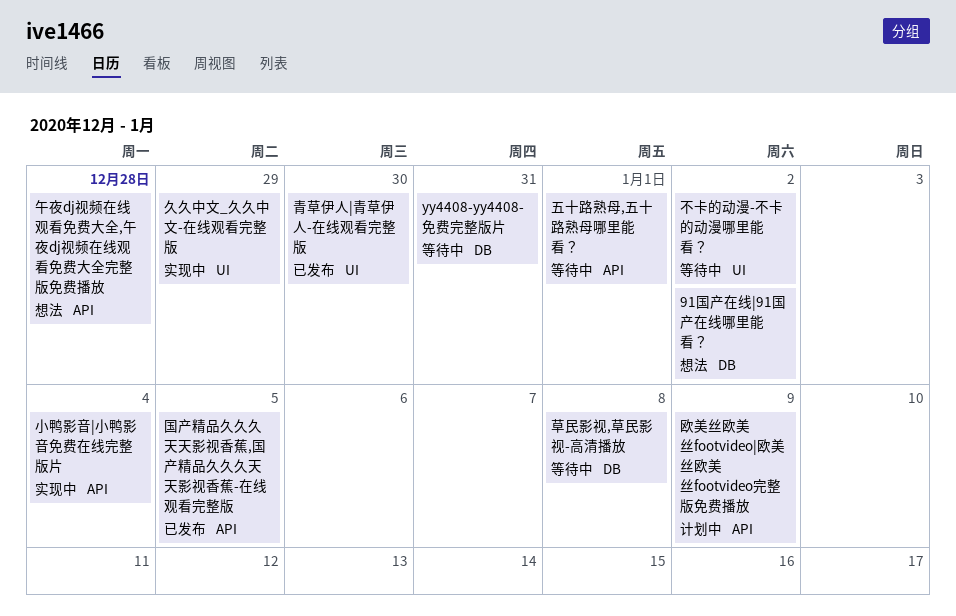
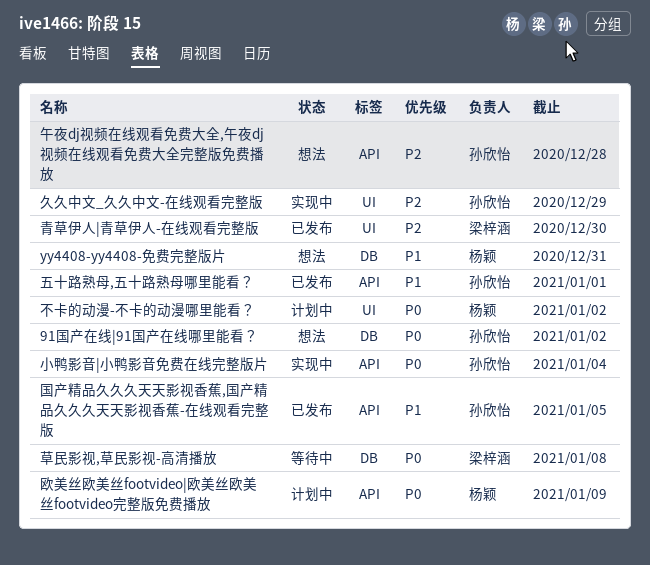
yy4408-yy4408-免费完整版片, status: 等待中 -> 想法
不卡的动漫-不卡的动漫哪里能看？, status: 等待中 -> 计划中
五十路熟母,五十路熟母哪里能看？, status: 等待中 -> 已发布

